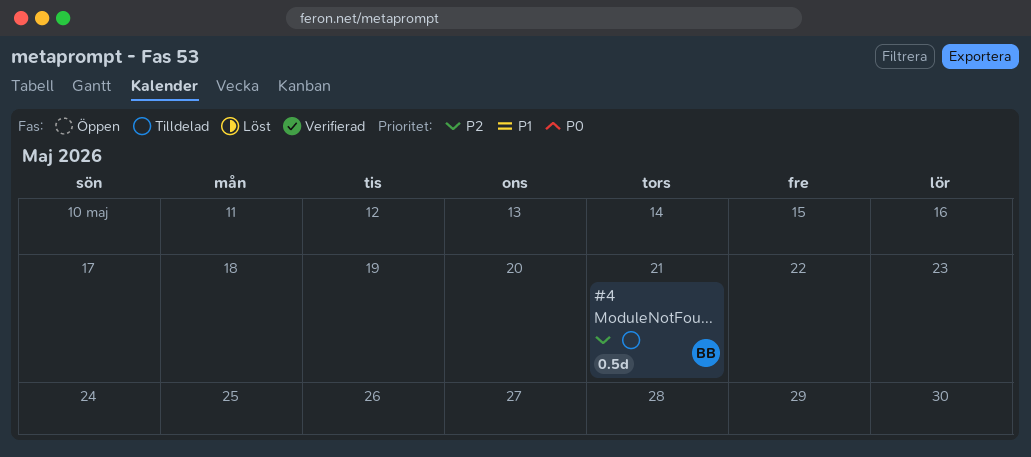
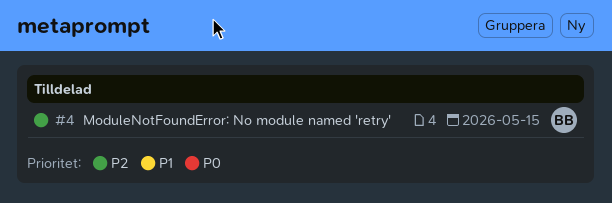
#4, due: May 21 -> May 15

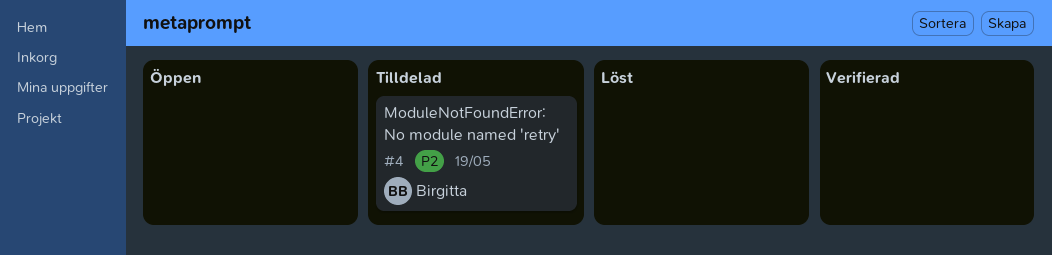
#4, due: May 15 -> May 19

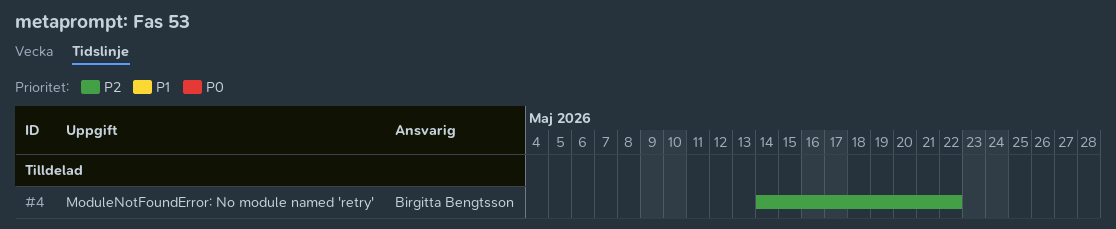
#4, due: May 19 -> May 22

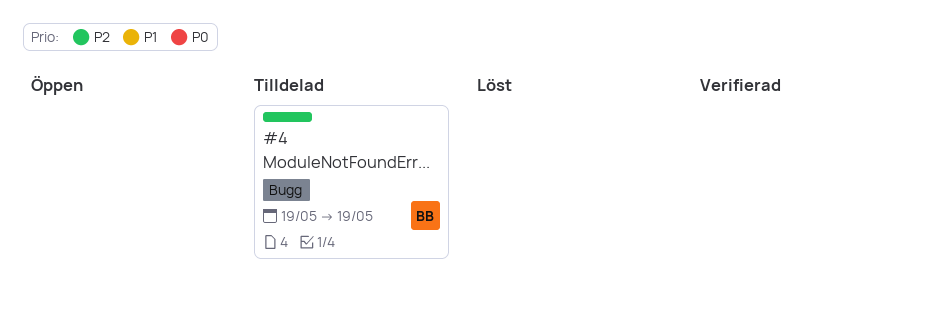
#4, start: May 14 -> May 19
#4, due: May 22 -> May 19

